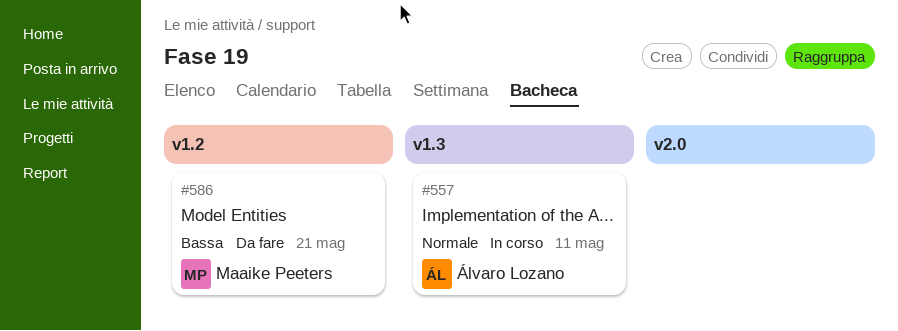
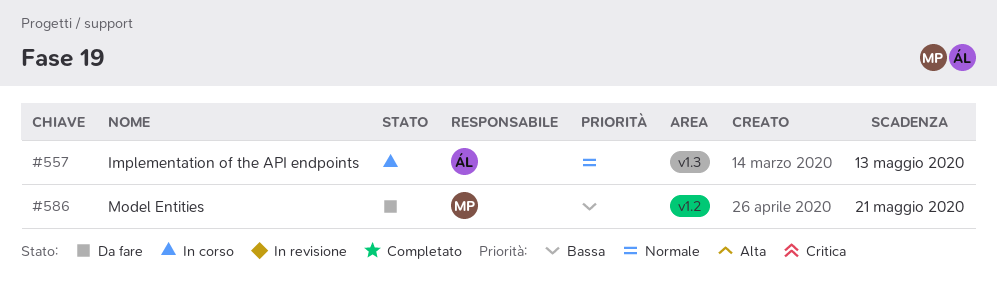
#557, due: May 11 -> May 13

